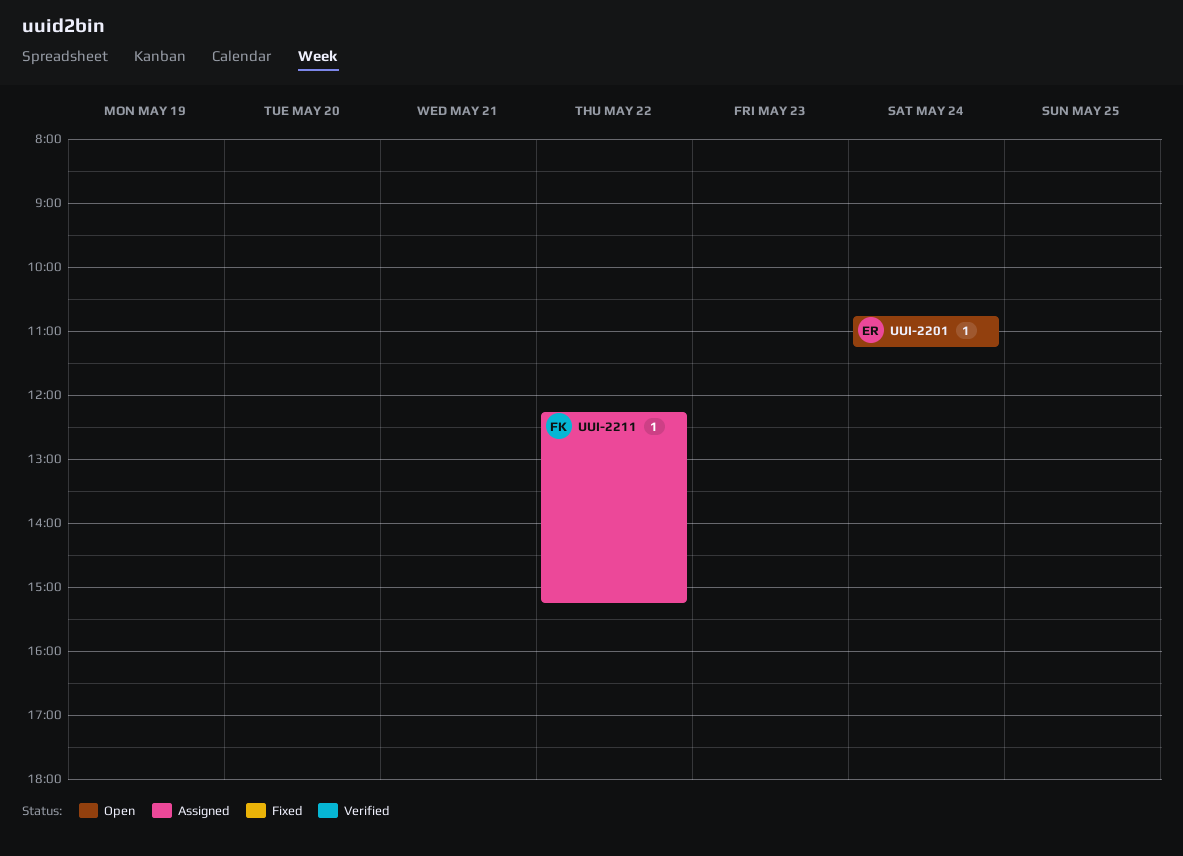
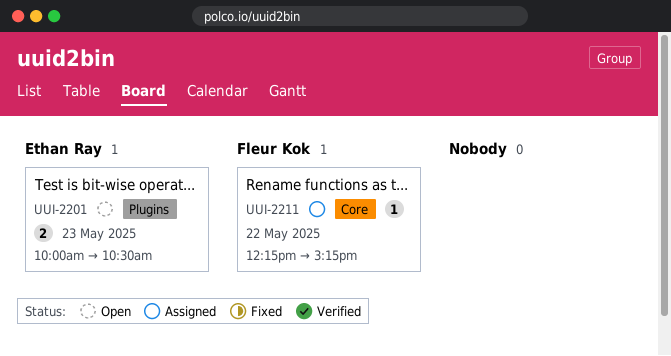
UUI-2201, estimate: 1 -> 2
UUI-2201, day: May 24 -> May 23
UUI-2201, begins: 10:45 -> 10:00
UUI-2201, ends: 11:15 -> 10:30

